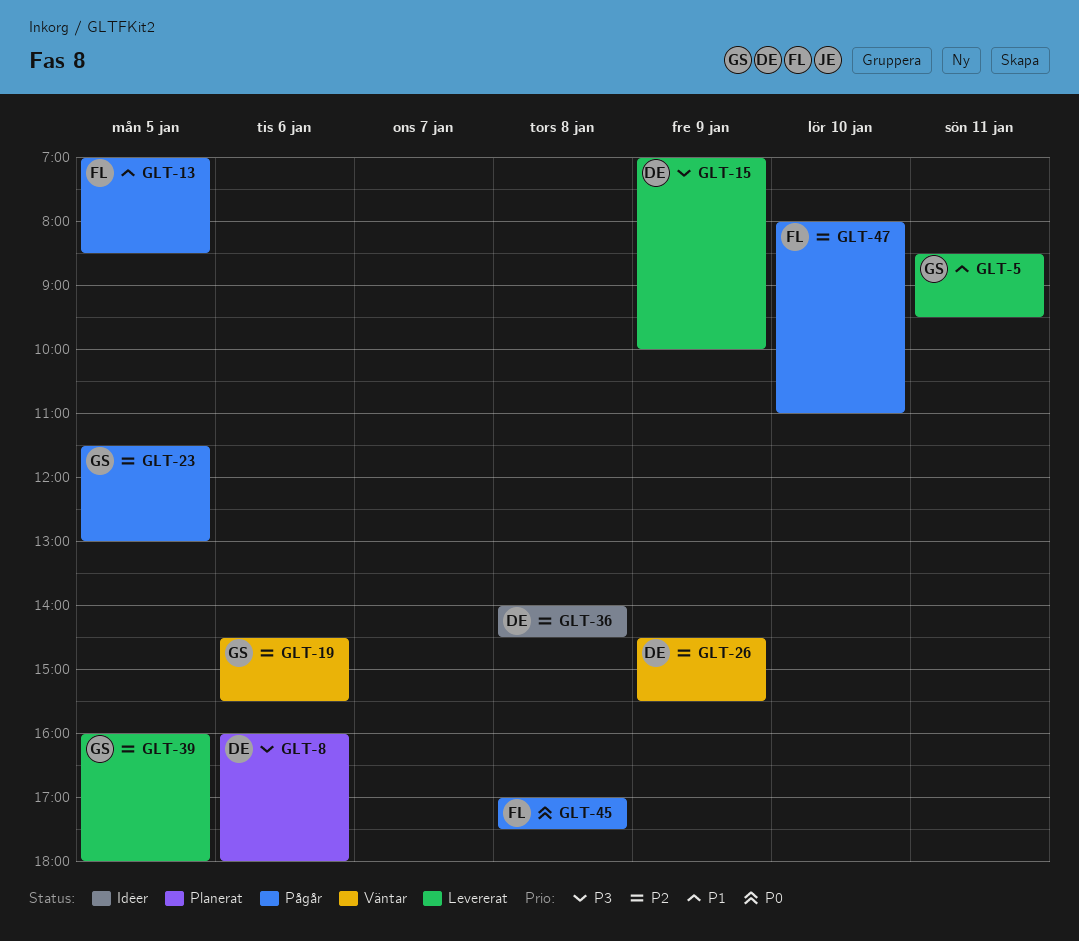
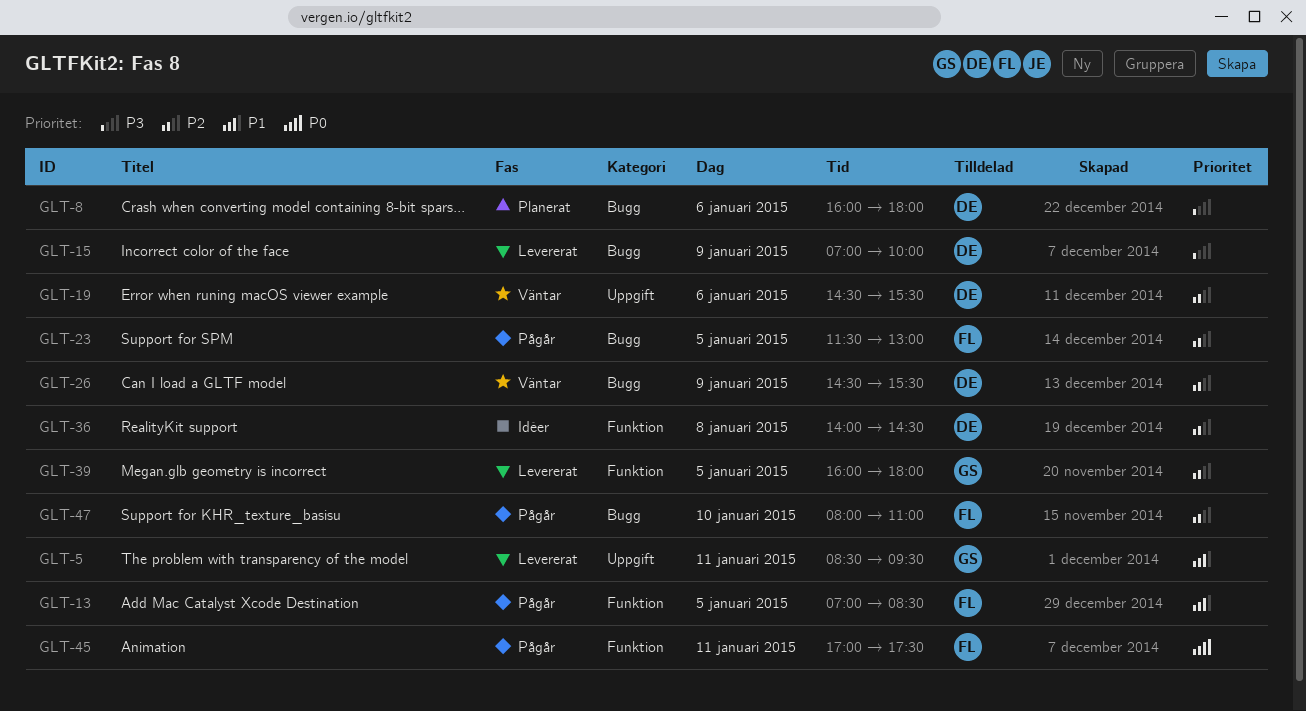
GLT-19, owner: GS -> DE
GLT-23, owner: GS -> FL
GLT-45, day: Jan 8 -> Jan 11

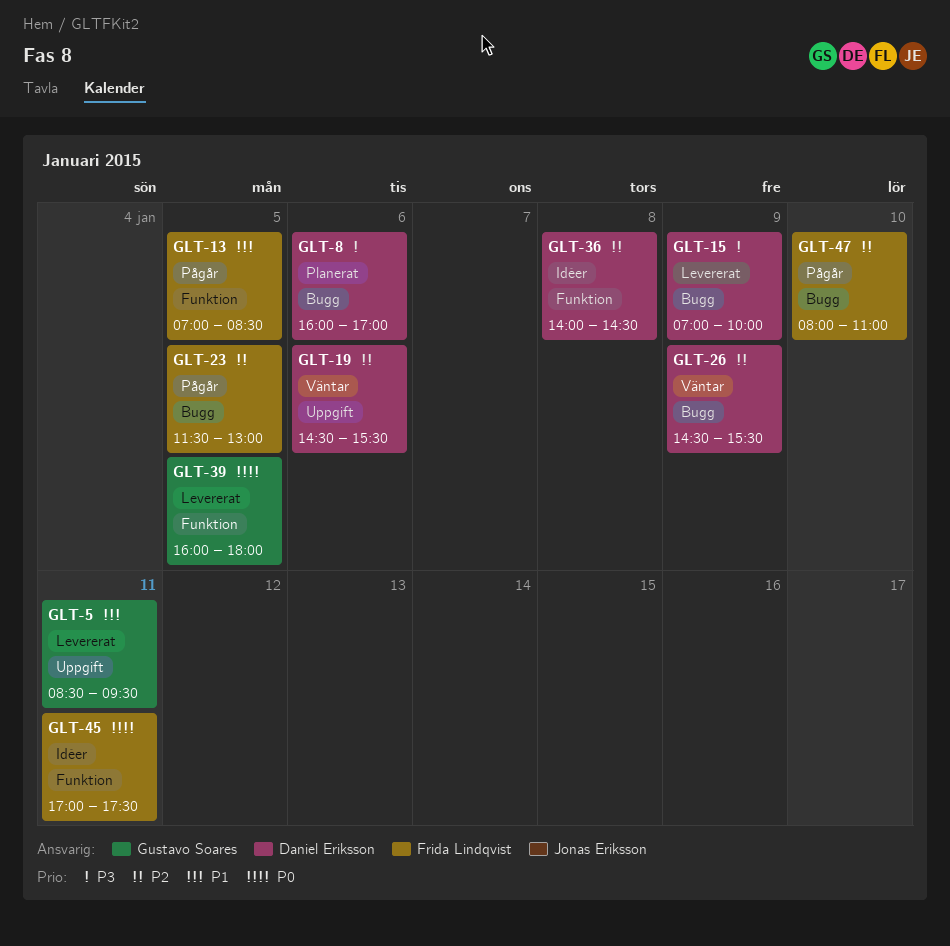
GLT-8, ends: 18:00 -> 17:00
GLT-39, priority: P2 -> P0
GLT-45, status: Pågår -> Idéer

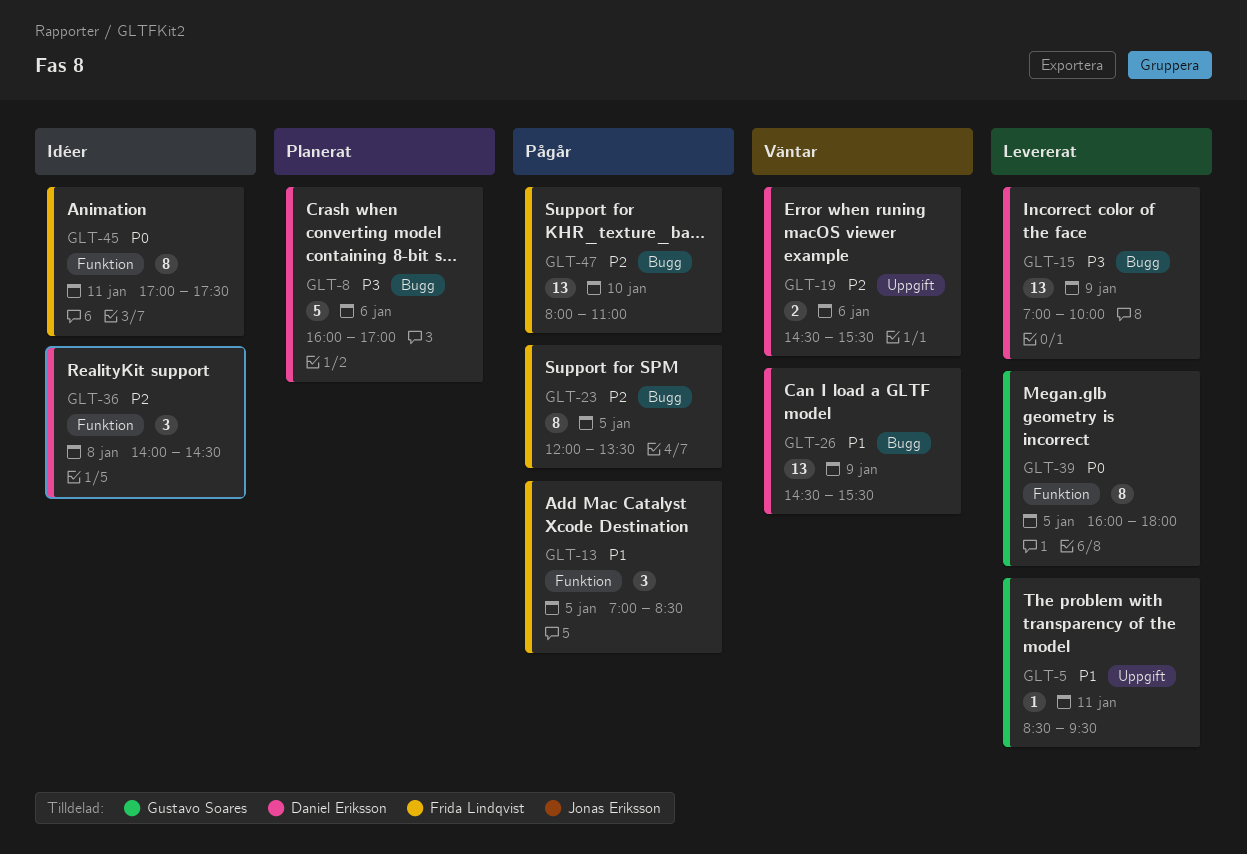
GLT-23, begins: 11:30 -> 12:00
GLT-23, ends: 13:00 -> 13:30
GLT-26, priority: P2 -> P1

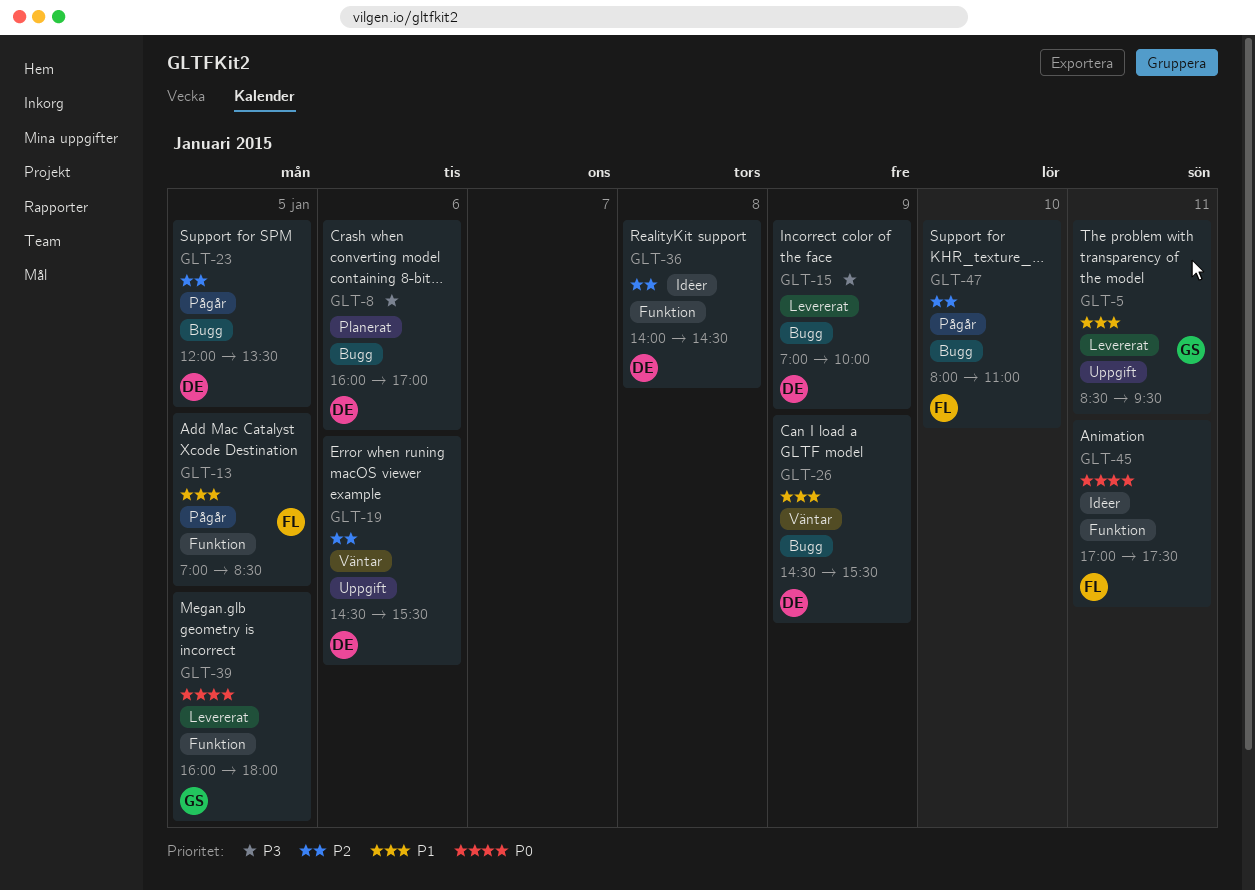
GLT-23, owner: Frida Lindqvist -> Daniel Eriksson

